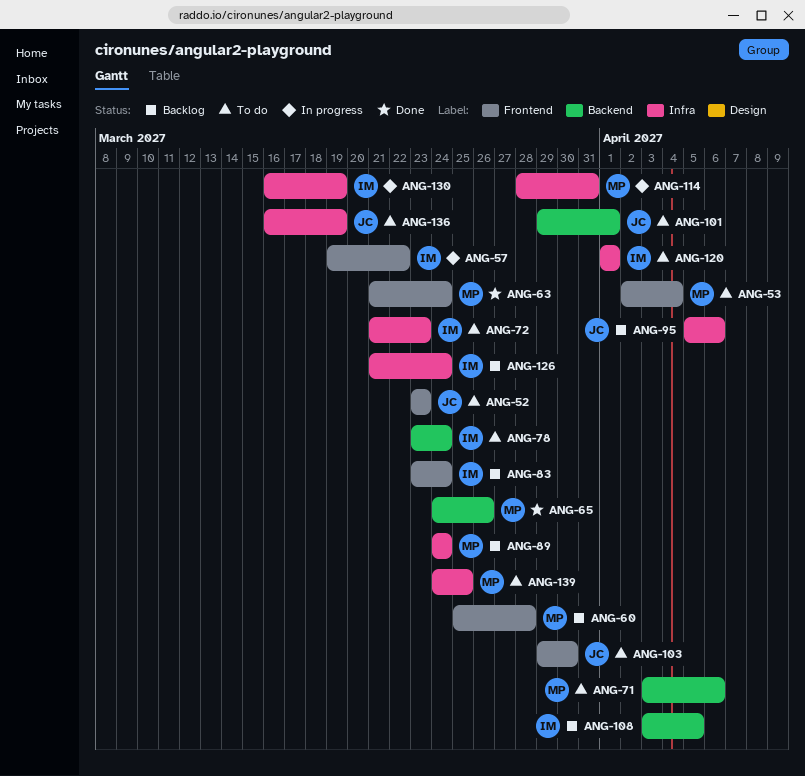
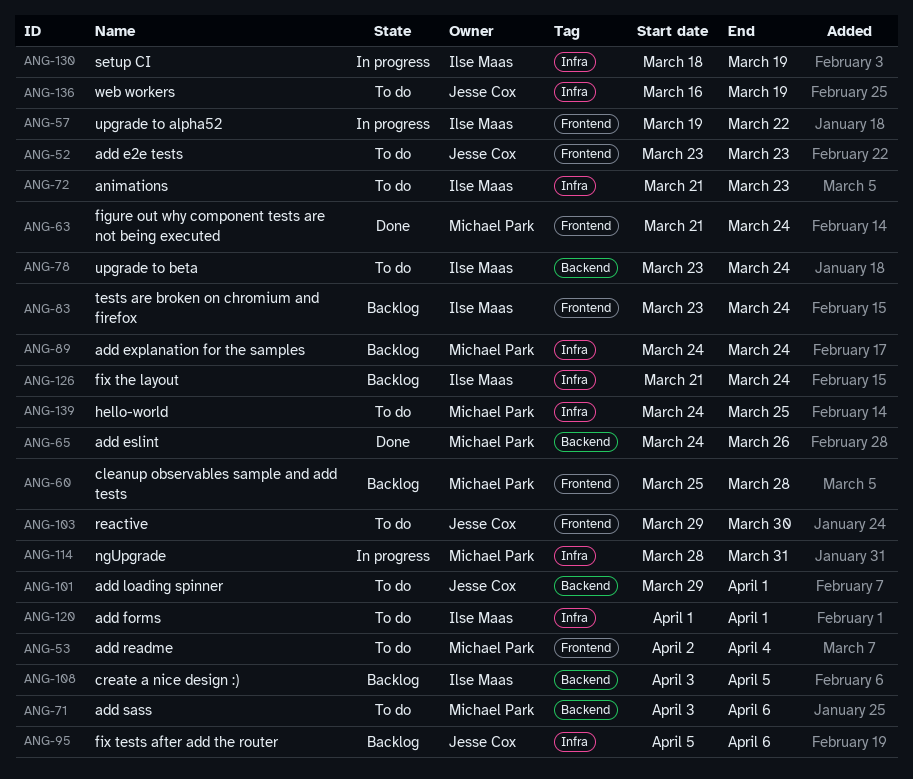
ANG-130, start: Mar 16 -> Mar 18

